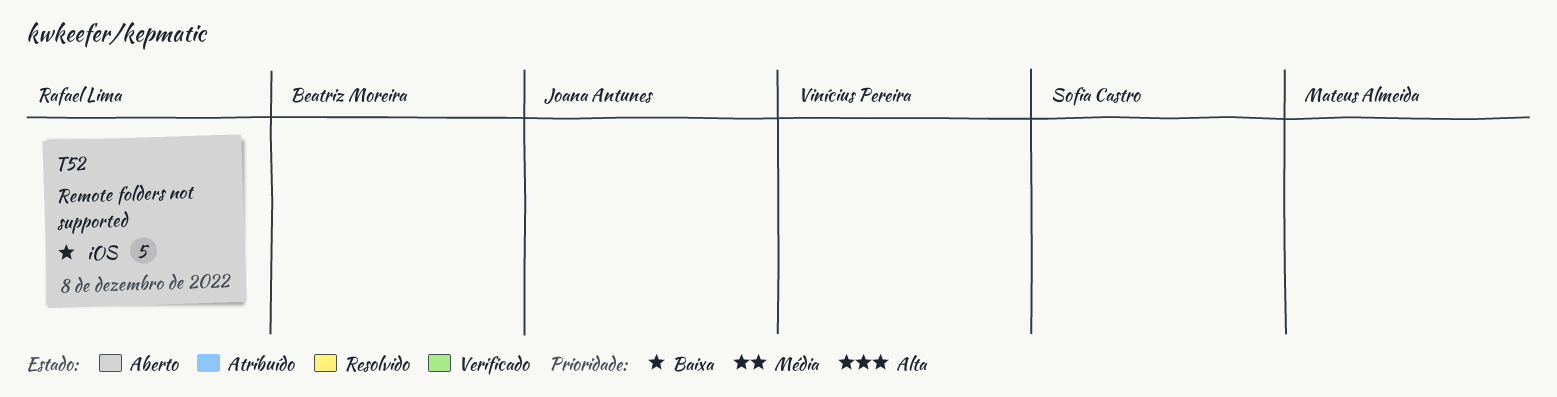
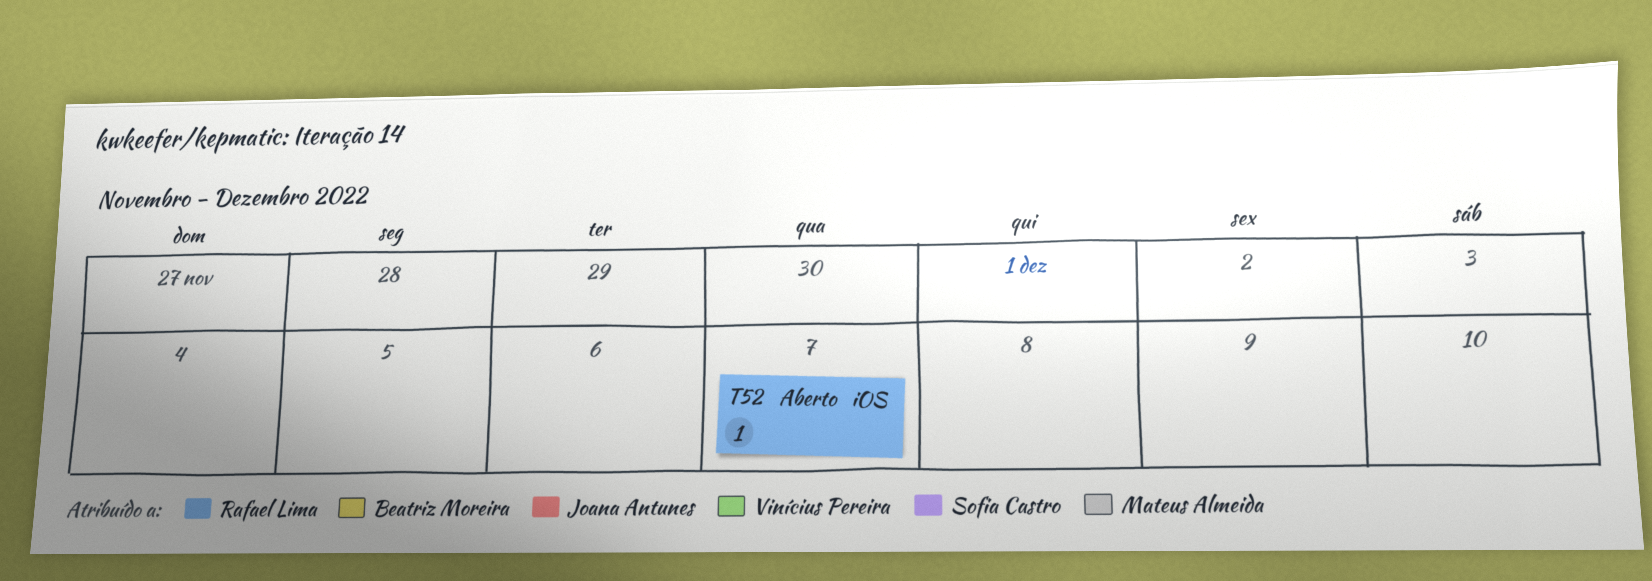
T52, estimate: 5 -> 1
T52, due: Dec 8 -> Dec 7

